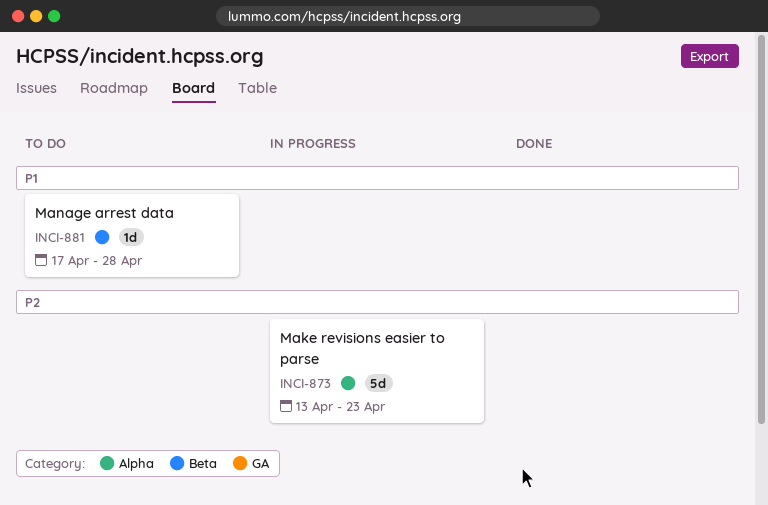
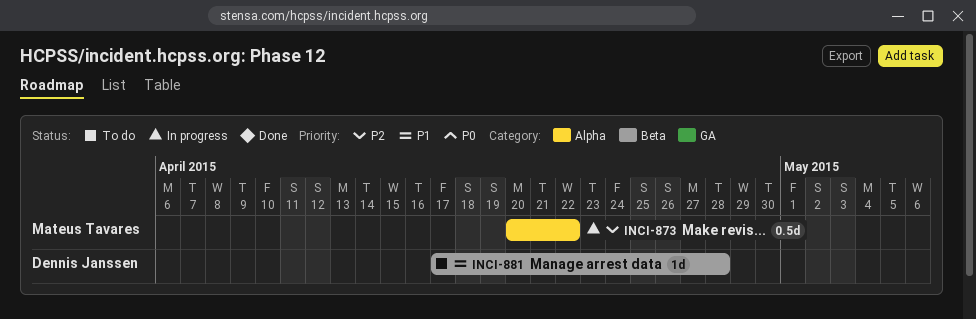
INCI-873, estimate: 5d -> 0.5d
INCI-873, start: Apr 13 -> Apr 20
INCI-873, due: Apr 23 -> Apr 22

